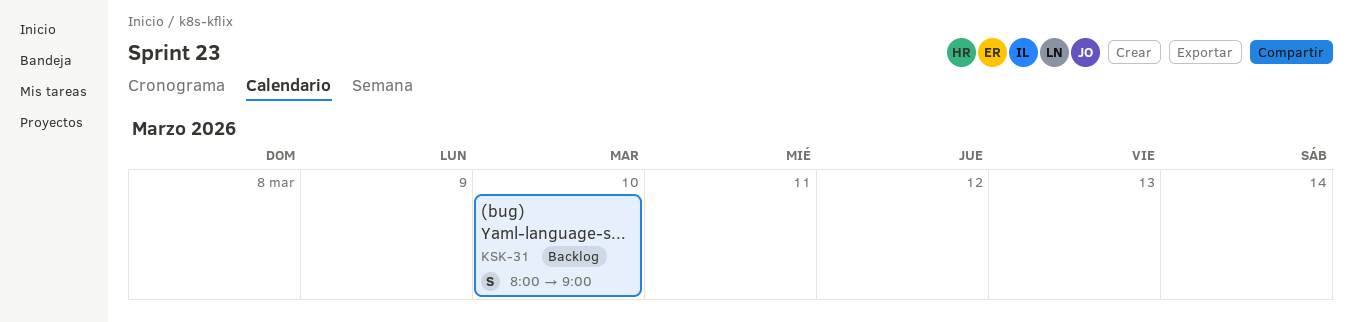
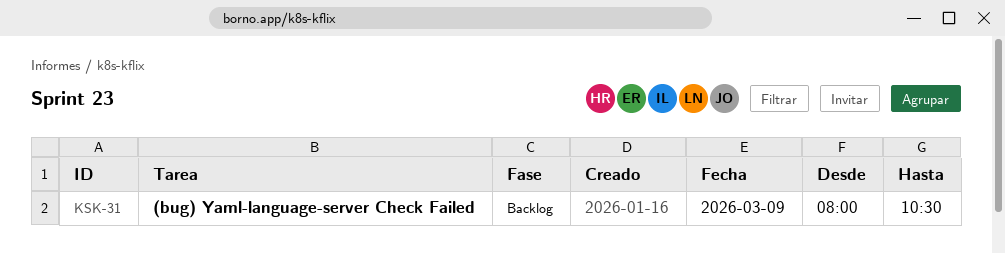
KSK-31, day: Mar 10 -> Mar 9
KSK-31, ends: 09:00 -> 10:30

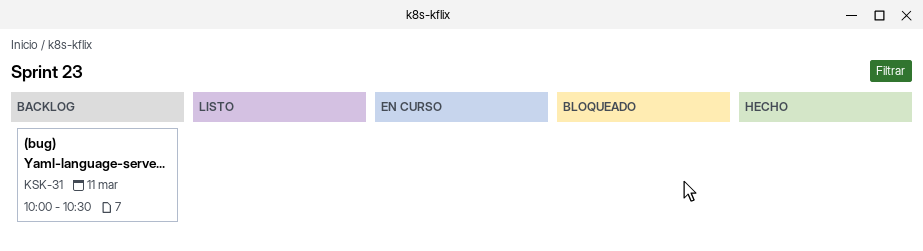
KSK-31, day: Mar 9 -> Mar 11
KSK-31, begins: 08:00 -> 10:00

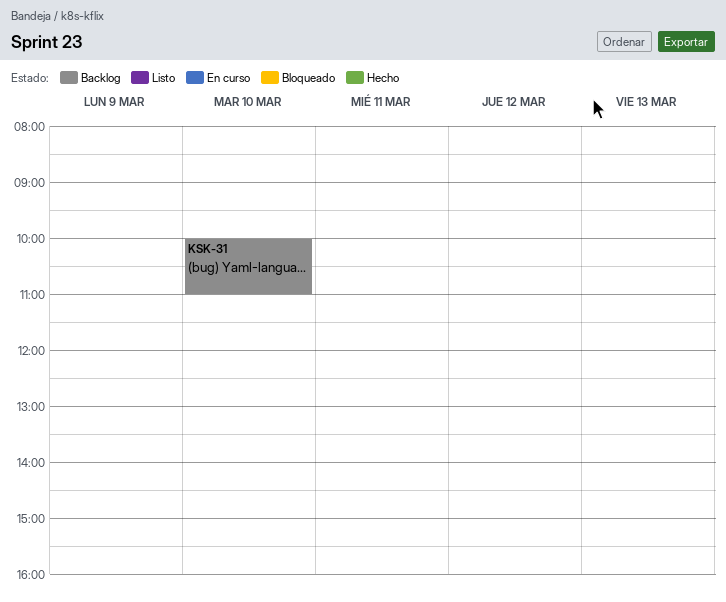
KSK-31, day: Mar 11 -> Mar 10
KSK-31, ends: 10:30 -> 11:00

